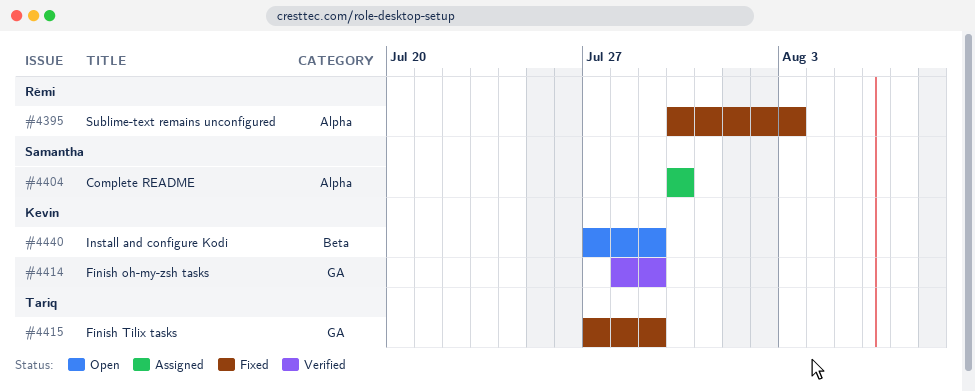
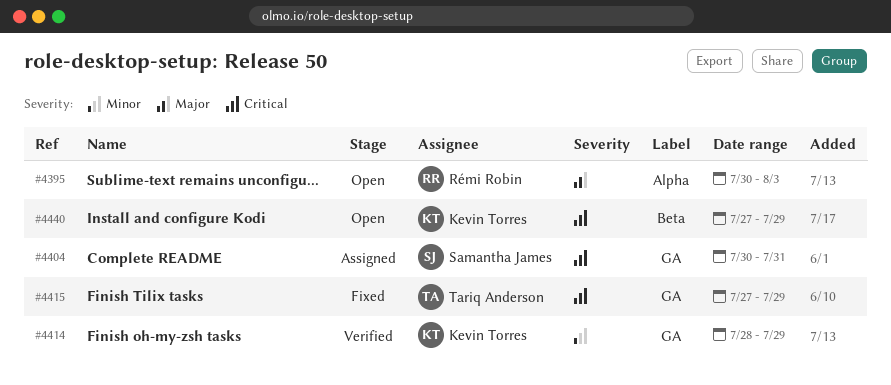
#4395, status: Fixed -> Open
#4404, label: Alpha -> GA
#4404, due: Jul 30 -> Jul 31

